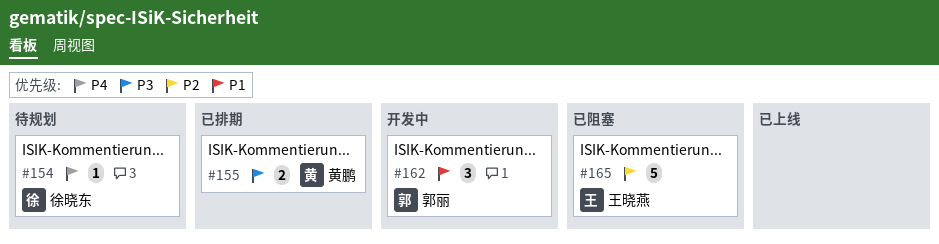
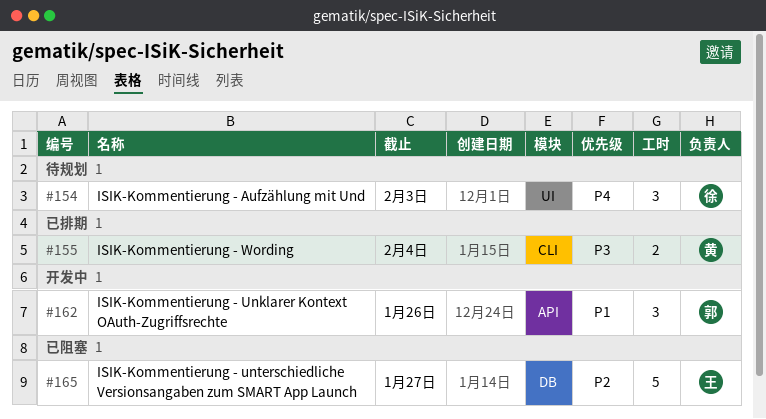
#154, estimate: 1 -> 3

